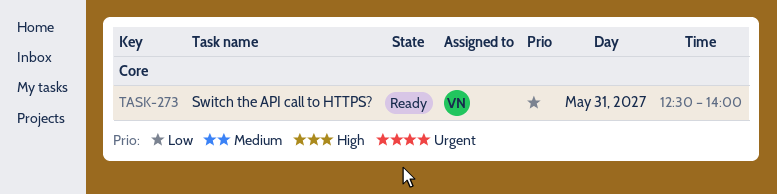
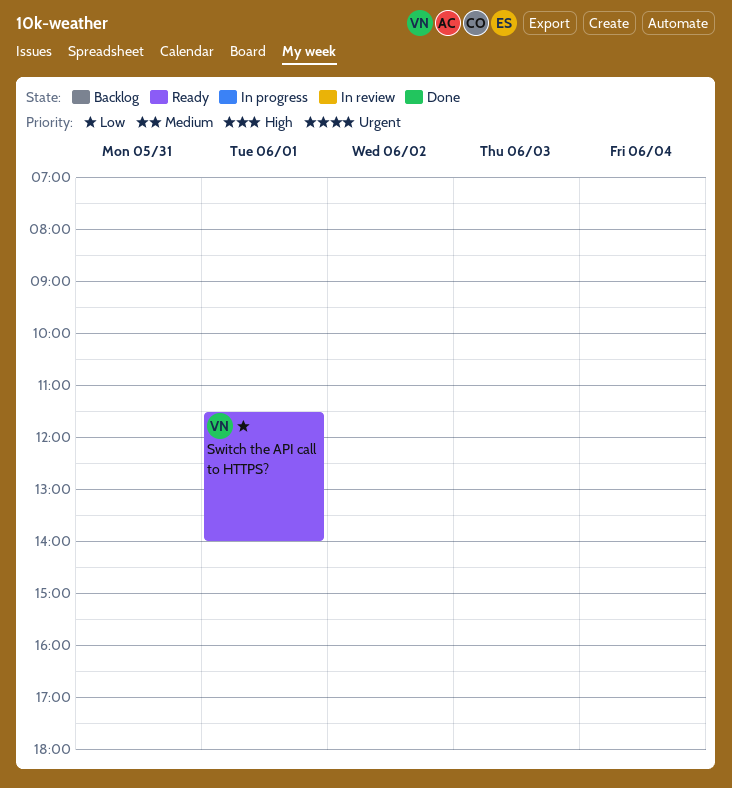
Switch the API call to HTTPS?, day: May 31 -> Jun 1
Switch the API call to HTTPS?, begins: 12:30 -> 11:30

